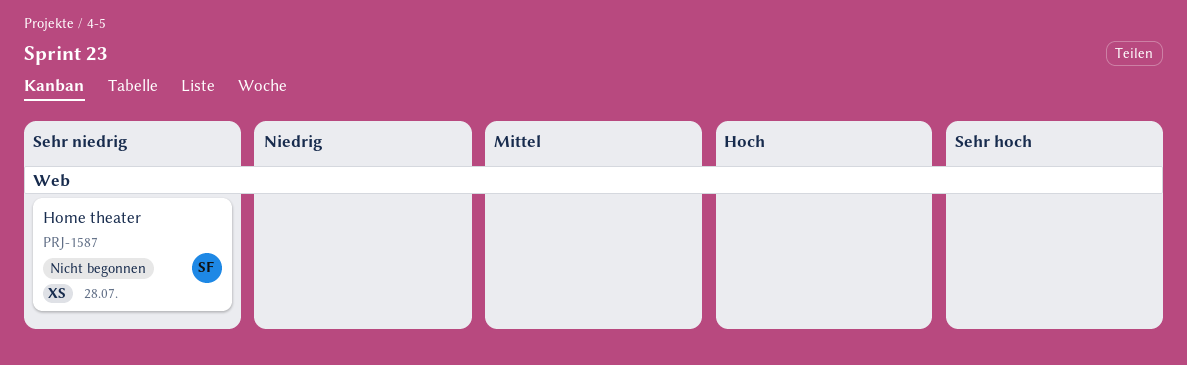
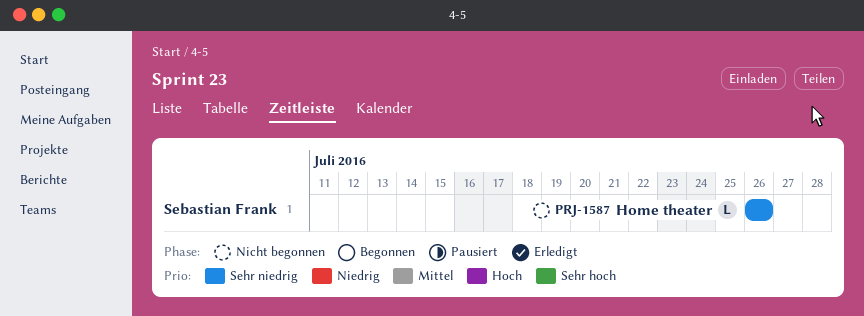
PRJ-1587, estimate: XS -> L
PRJ-1587, due: Jul 28 -> Jul 26

